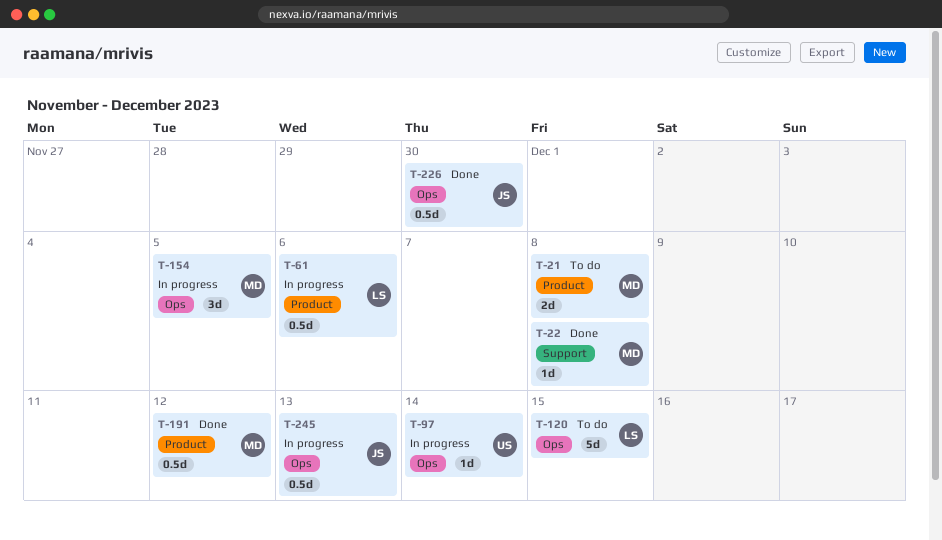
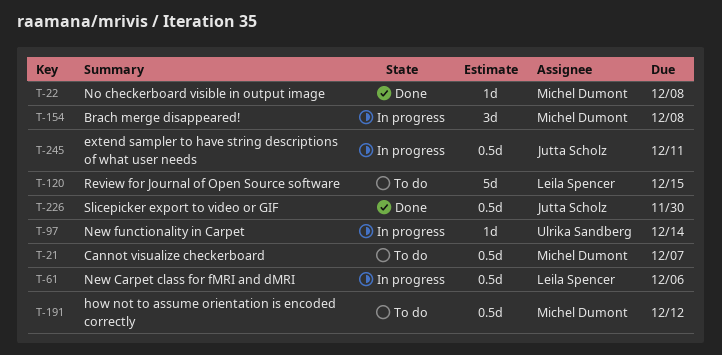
T-21, estimate: 2d -> 0.5d
T-21, due: Dec 8 -> Dec 7
T-154, due: Dec 5 -> Dec 8
T-191, status: Done -> To do
T-245, due: Dec 13 -> Dec 11

